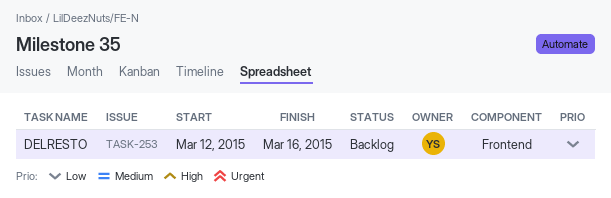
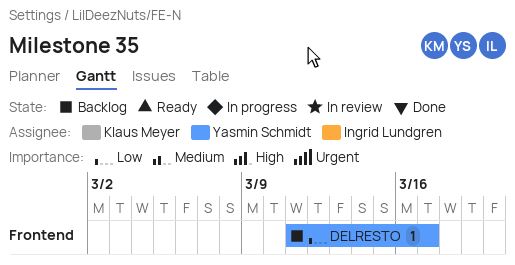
DELRESTO, start: Mar 12 -> Mar 11
DELRESTO, due: Mar 16 -> Mar 17

